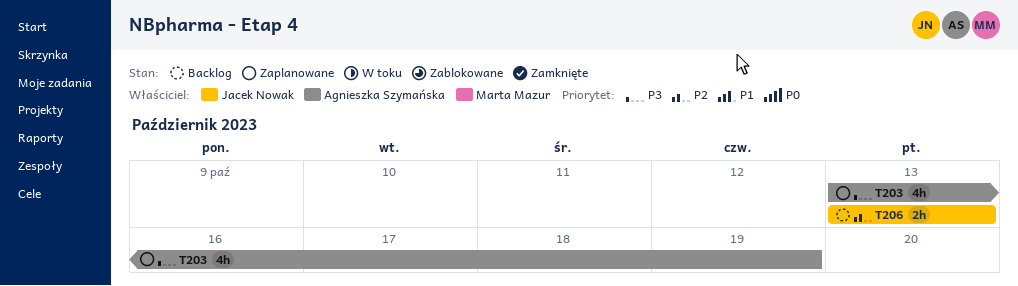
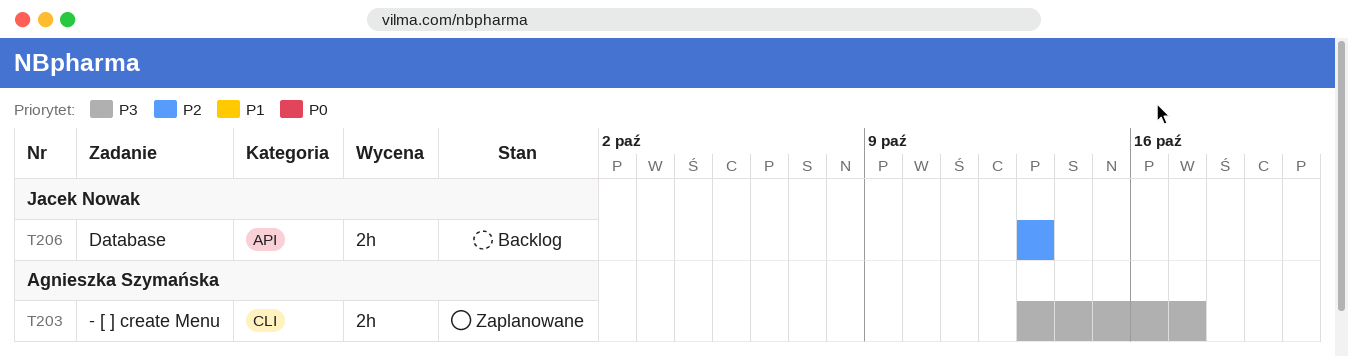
T203, estimate: 4h -> 2h
T203, due: Oct 19 -> Oct 17

